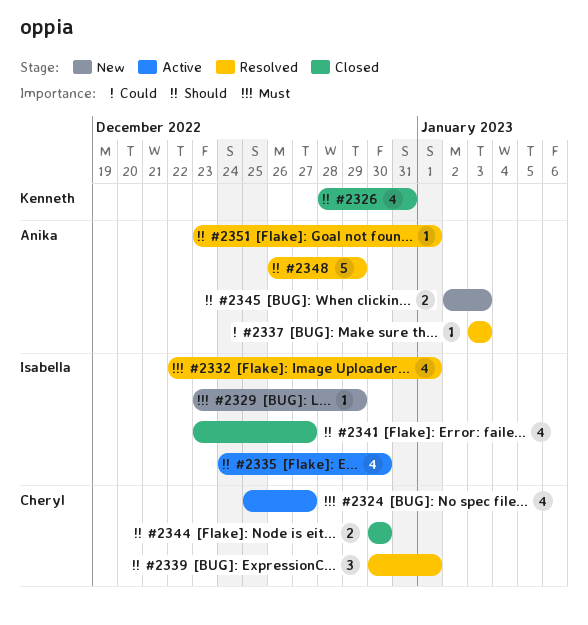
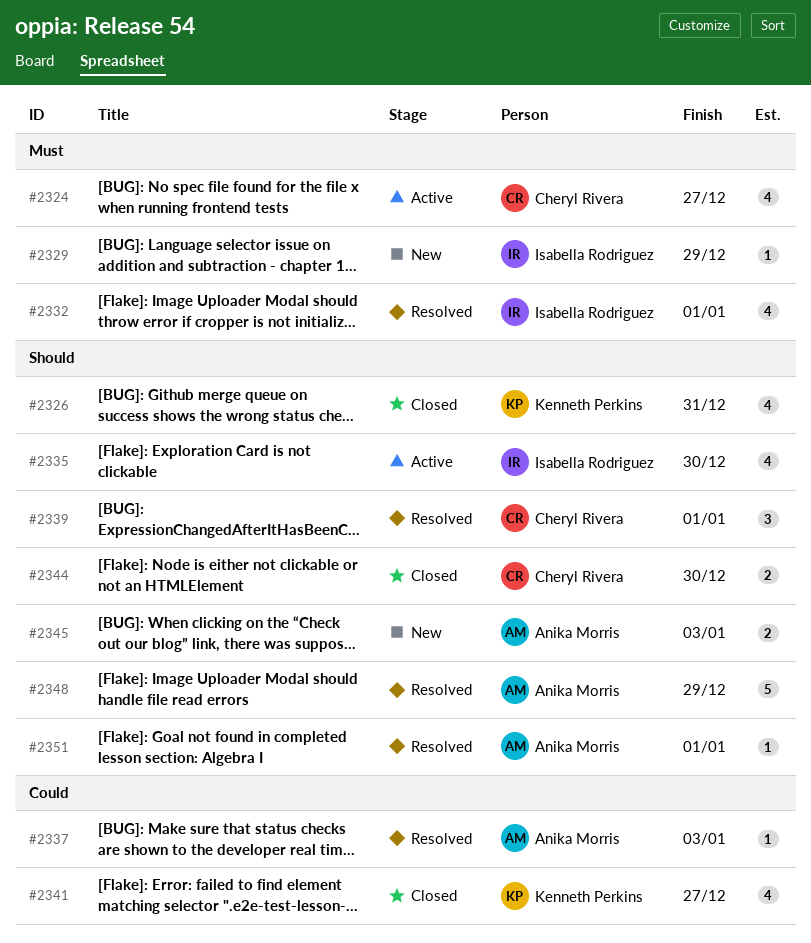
#2341, owner: Isabella Rodriguez -> Kenneth Perkins
#2341, priority: Should -> Could

